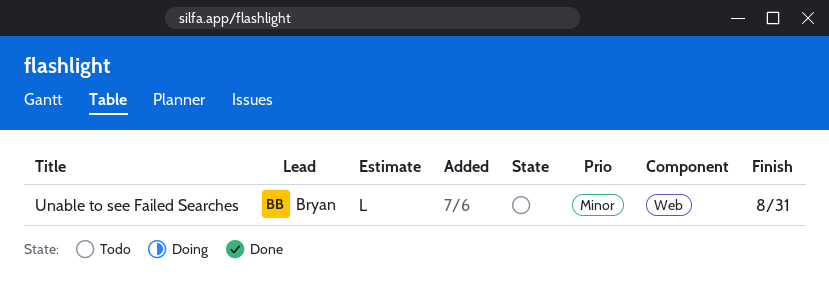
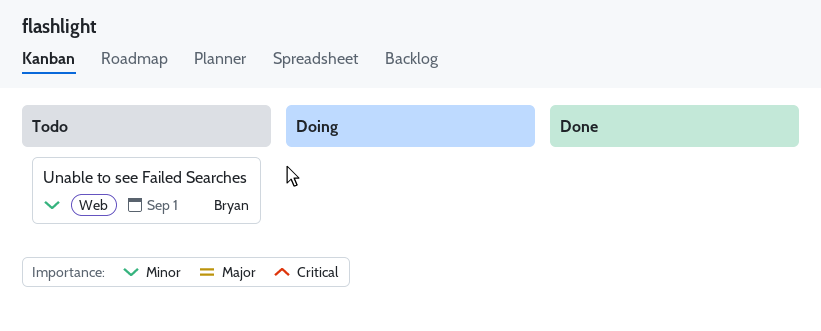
Unable to see Failed Searches, due: Aug 31 -> Sep 1

